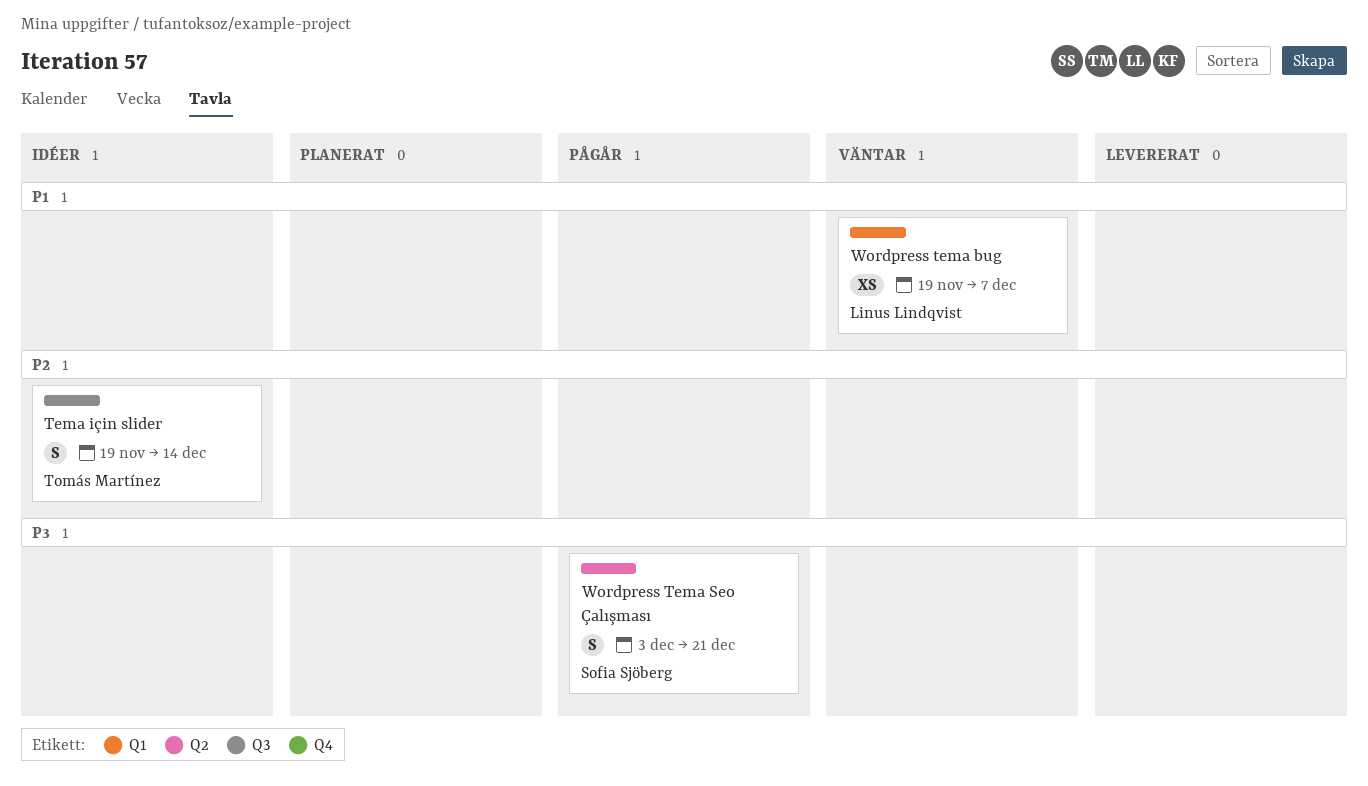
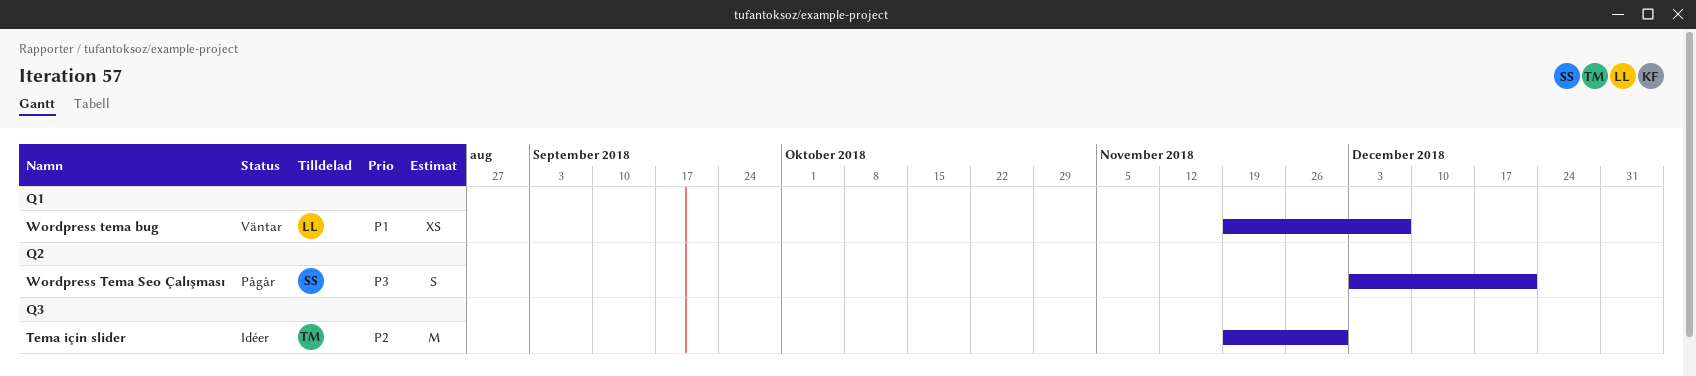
Tema için slider, estimate: S -> M
Tema için slider, due: Dec 14 -> Nov 30

